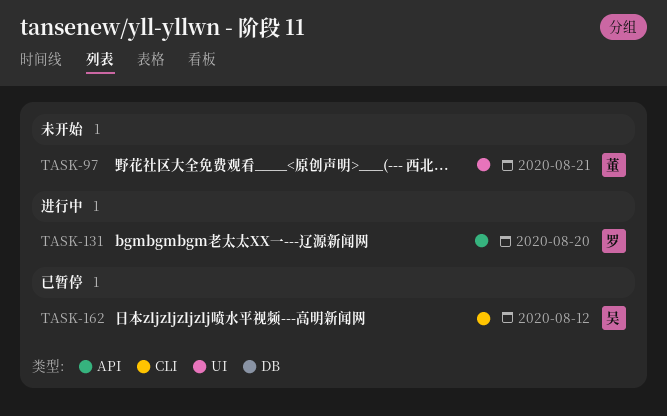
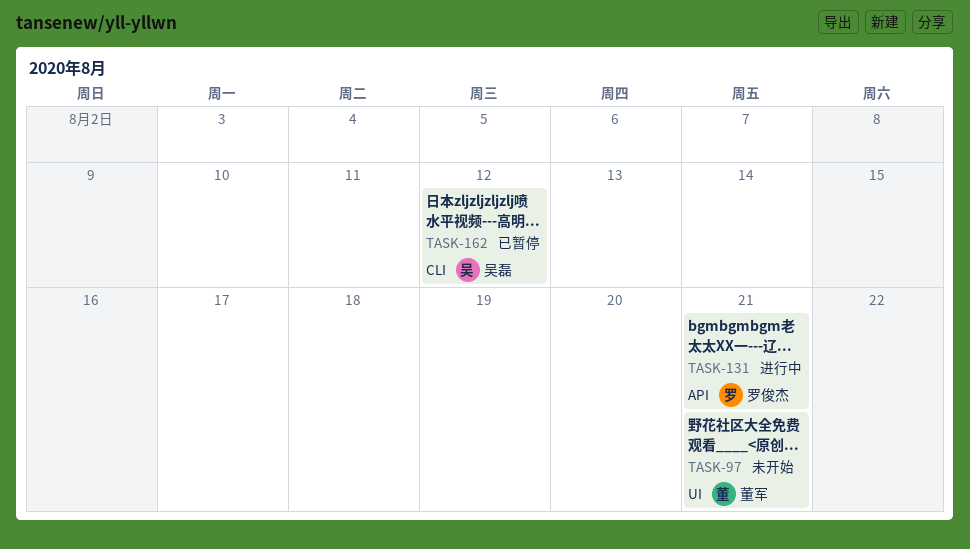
TASK-131, due: Aug 20 -> Aug 21

